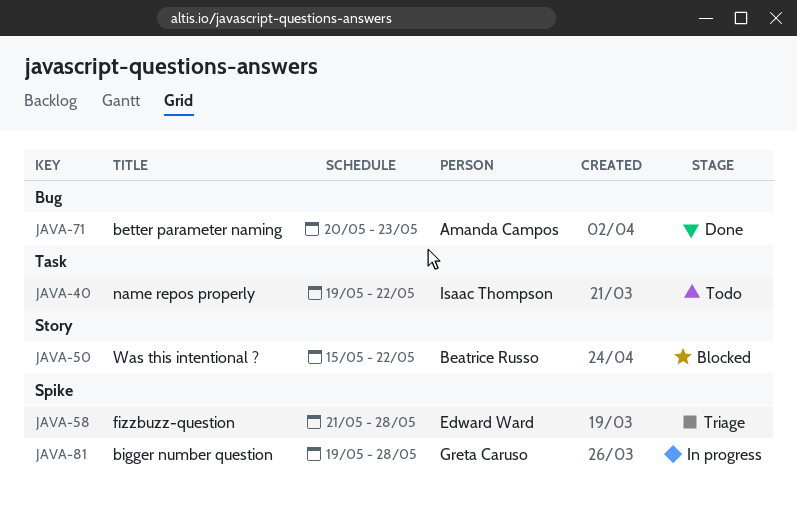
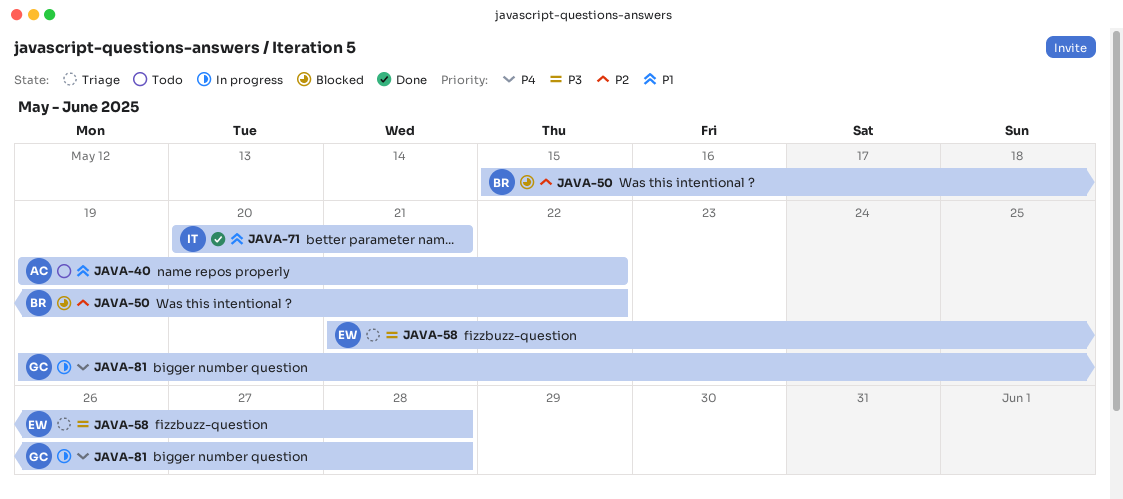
JAVA-40, owner: Isaac Thompson -> Amanda Campos
JAVA-71, owner: Amanda Campos -> Isaac Thompson
JAVA-71, due: May 23 -> May 21

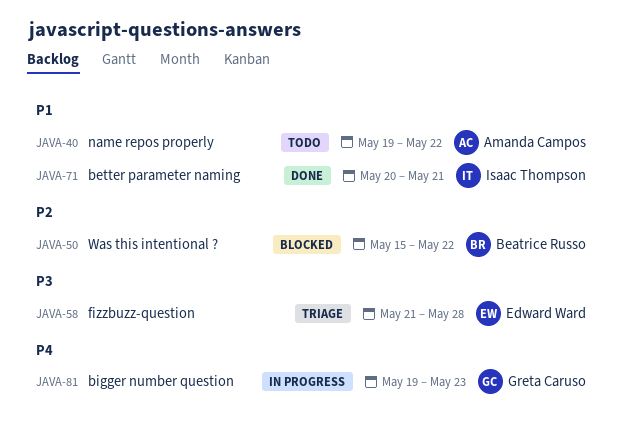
JAVA-81, due: May 28 -> May 23

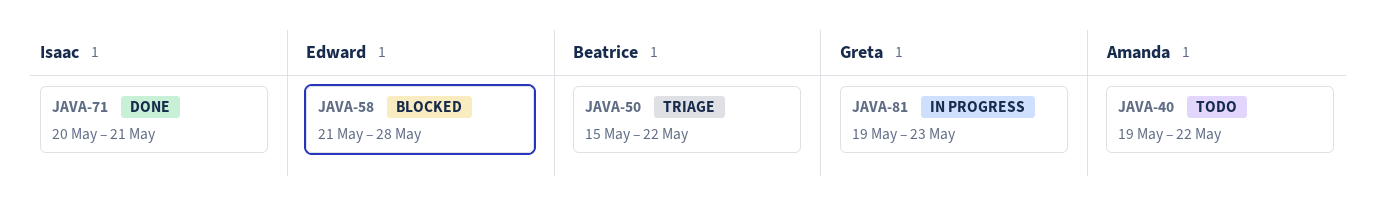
JAVA-50, status: Blocked -> Triage
JAVA-58, status: Triage -> Blocked

